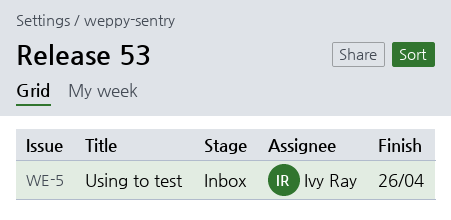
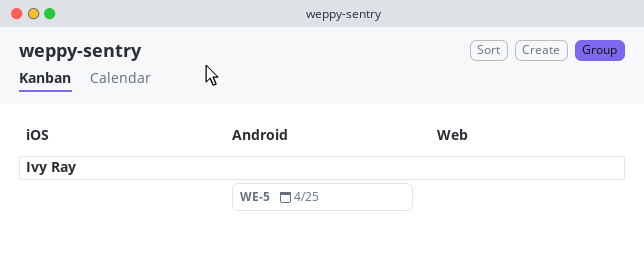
WE-5, due: Apr 26 -> Apr 25

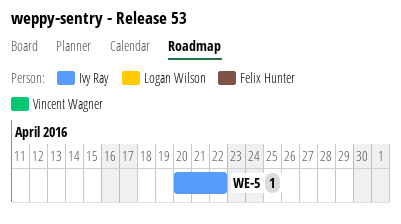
WE-5, due: Apr 25 -> Apr 22

